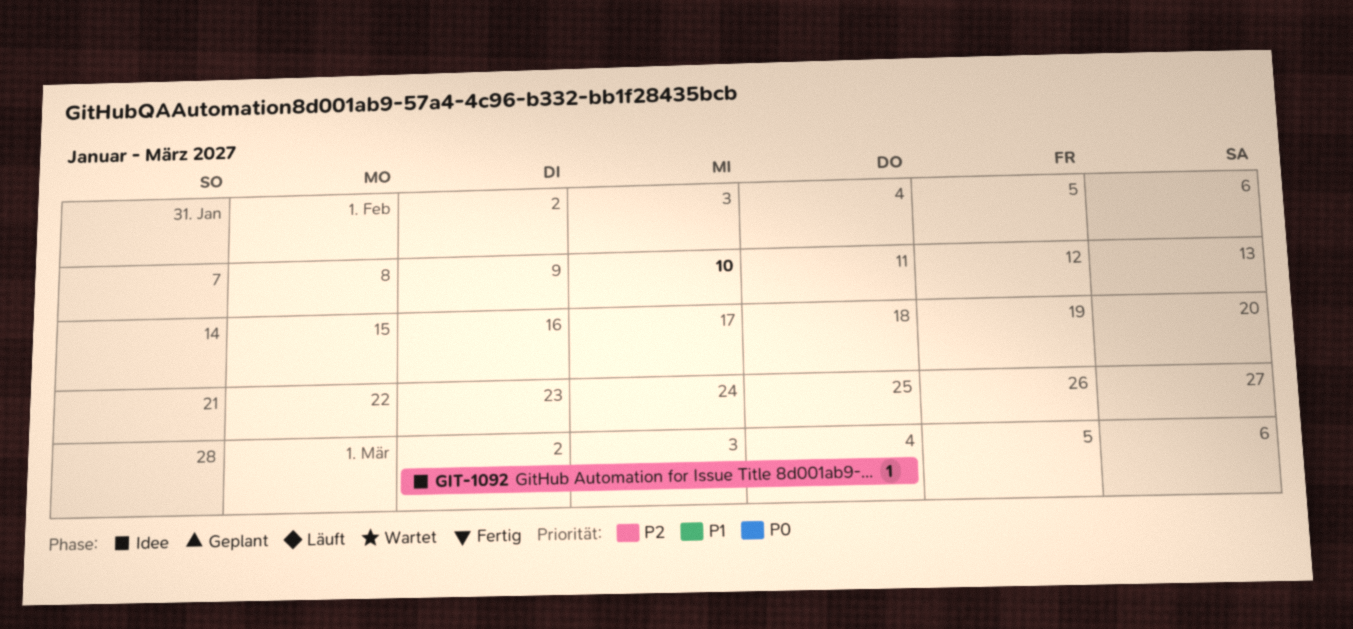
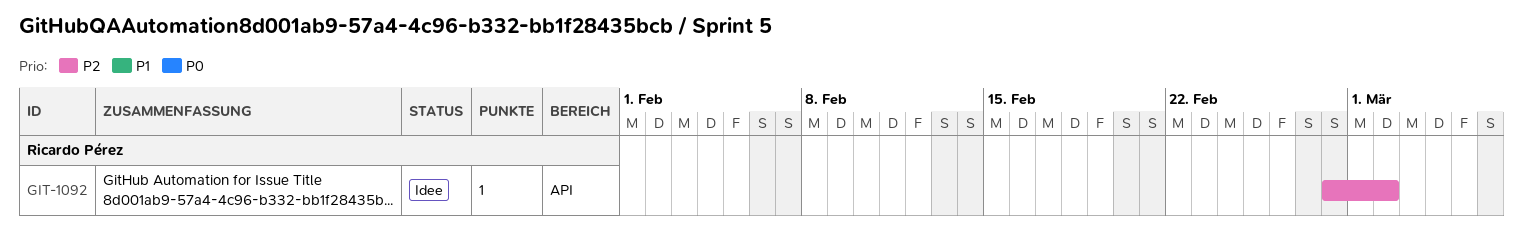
GIT-1092, start: Mar 2 -> Feb 28
GIT-1092, due: Mar 4 -> Mar 2

